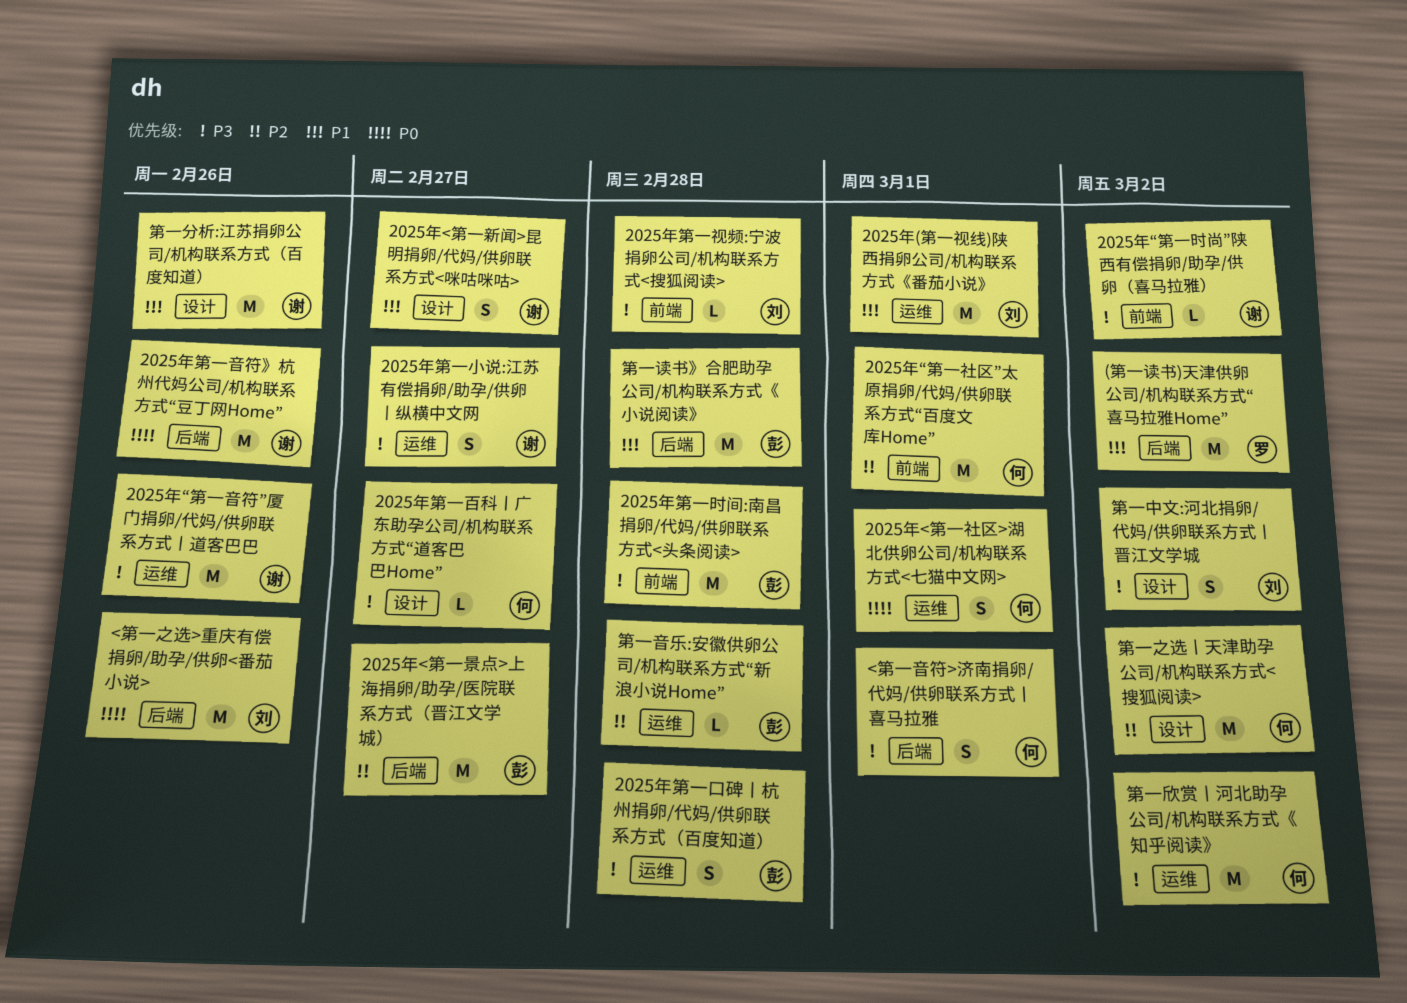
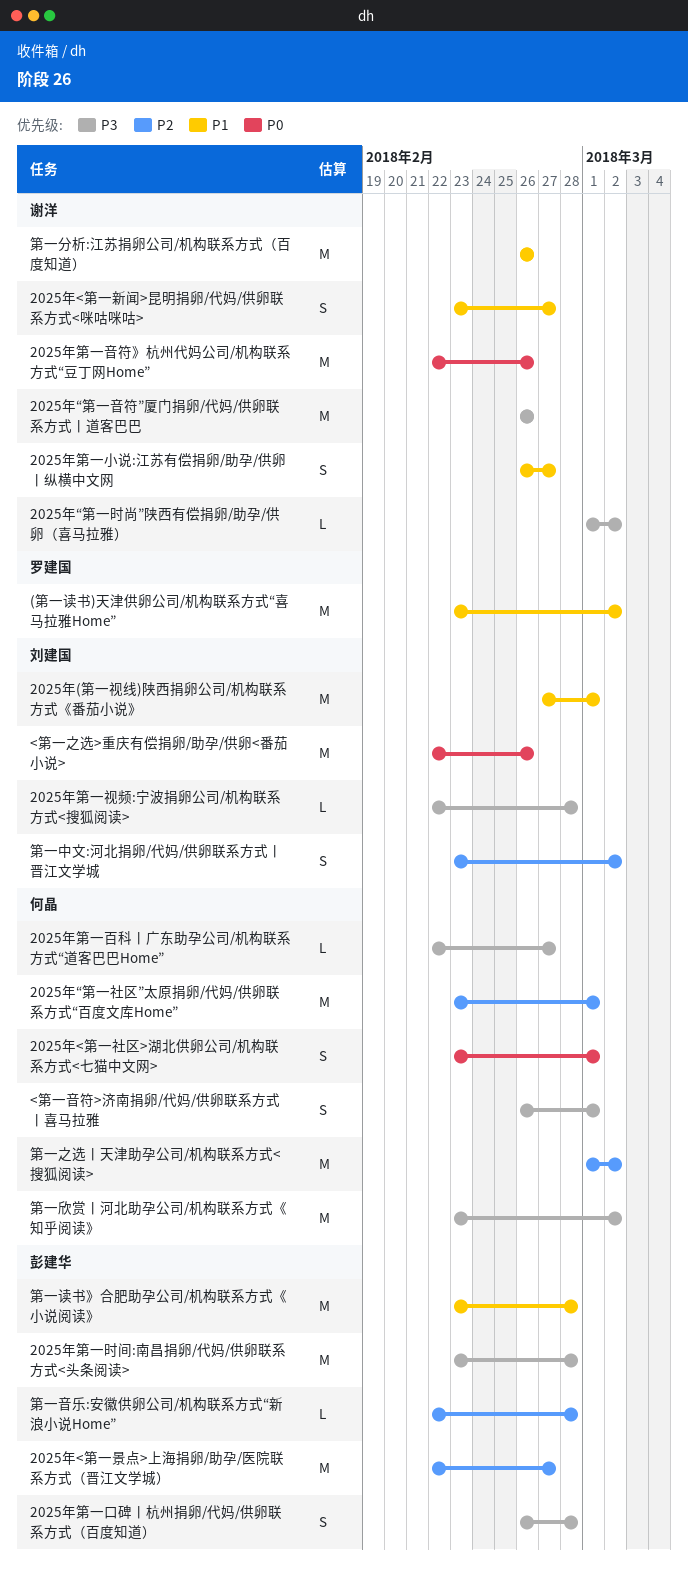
2025年第一小说:江苏有偿捐卵/助孕/供卵丨纵横中文网, priority: P3 -> P1
第一中文:河北捐卵/代妈/供卵联系方式丨晋江文学城, priority: P3 -> P2

